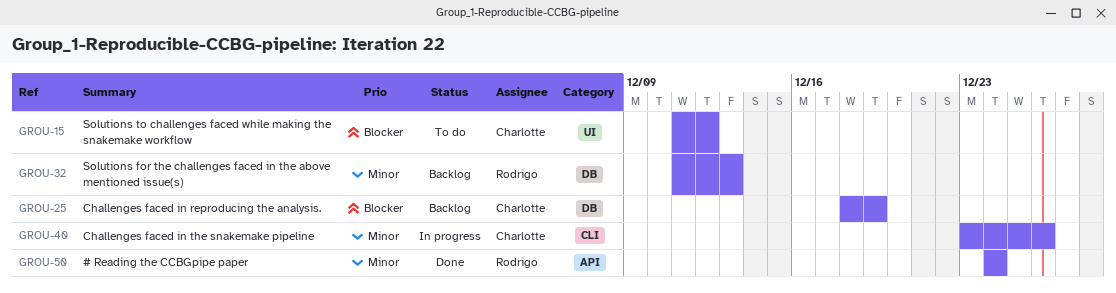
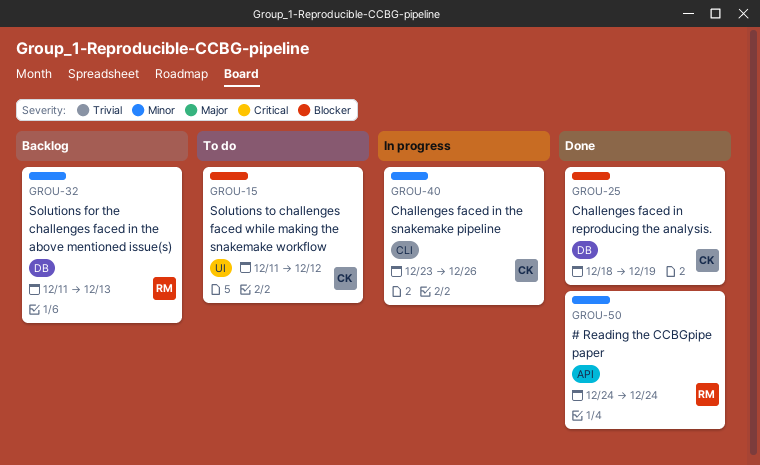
GROU-25, status: Backlog -> Done

